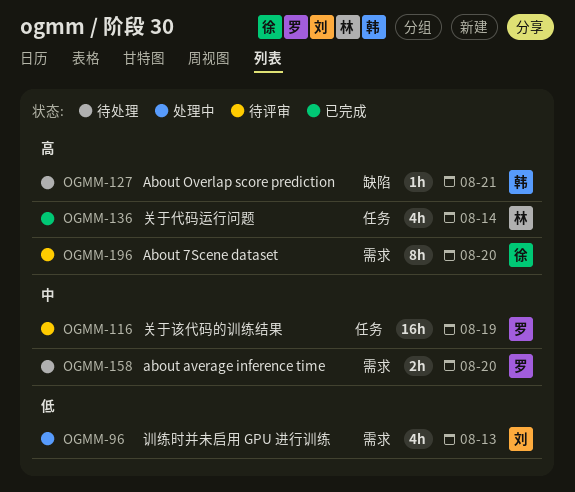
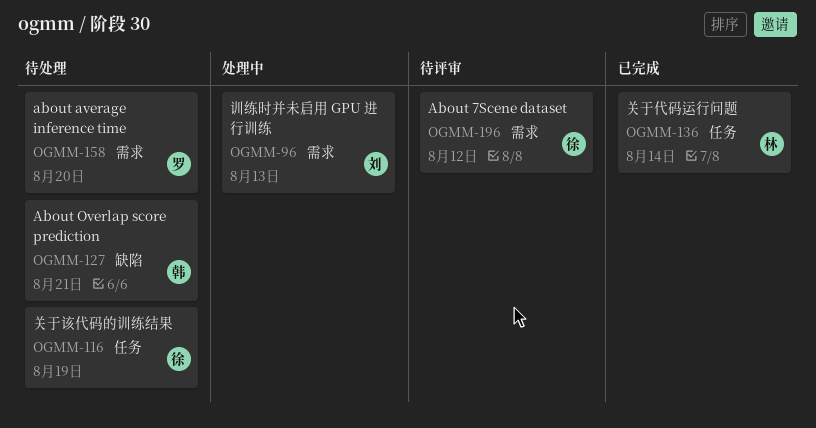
OGMM-116, status: 待评审 -> 待处理
OGMM-116, owner: 罗 -> 徐
OGMM-196, due: Aug 20 -> Aug 12

